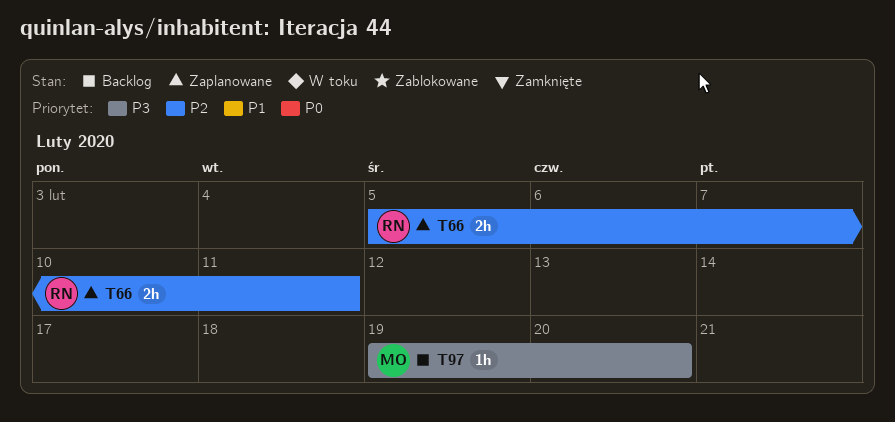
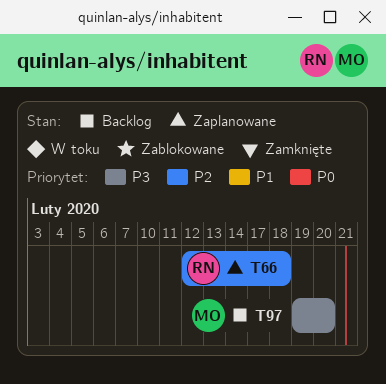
T66, start: Feb 5 -> Feb 12
T66, due: Feb 11 -> Feb 18

